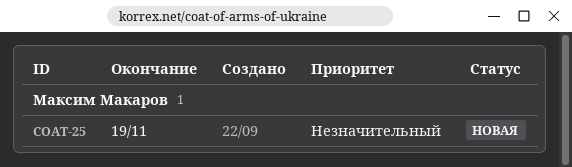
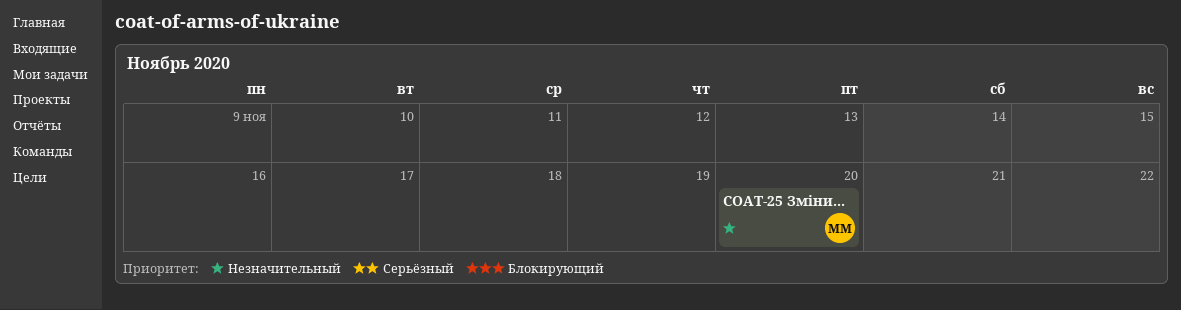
COAT-25, due: Nov 19 -> Nov 20

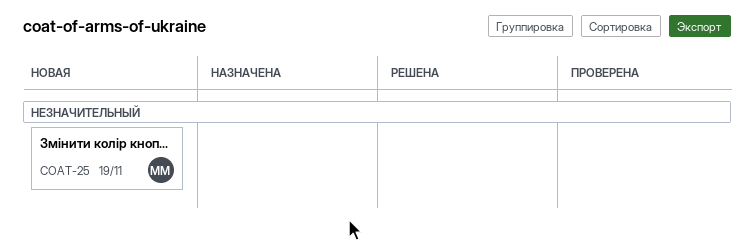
COAT-25, due: Nov 20 -> Nov 19

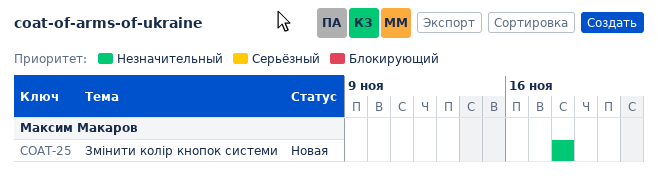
COAT-25, due: Nov 19 -> Nov 18

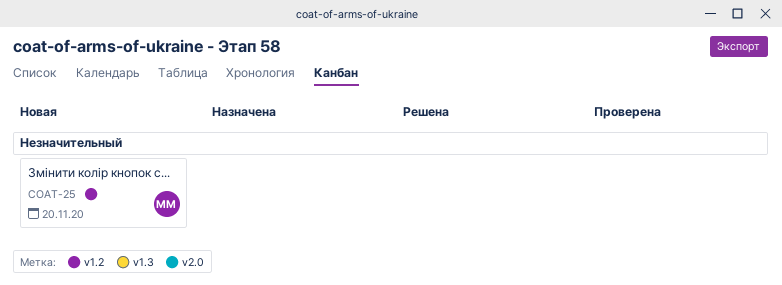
COAT-25, due: Nov 18 -> Nov 20

